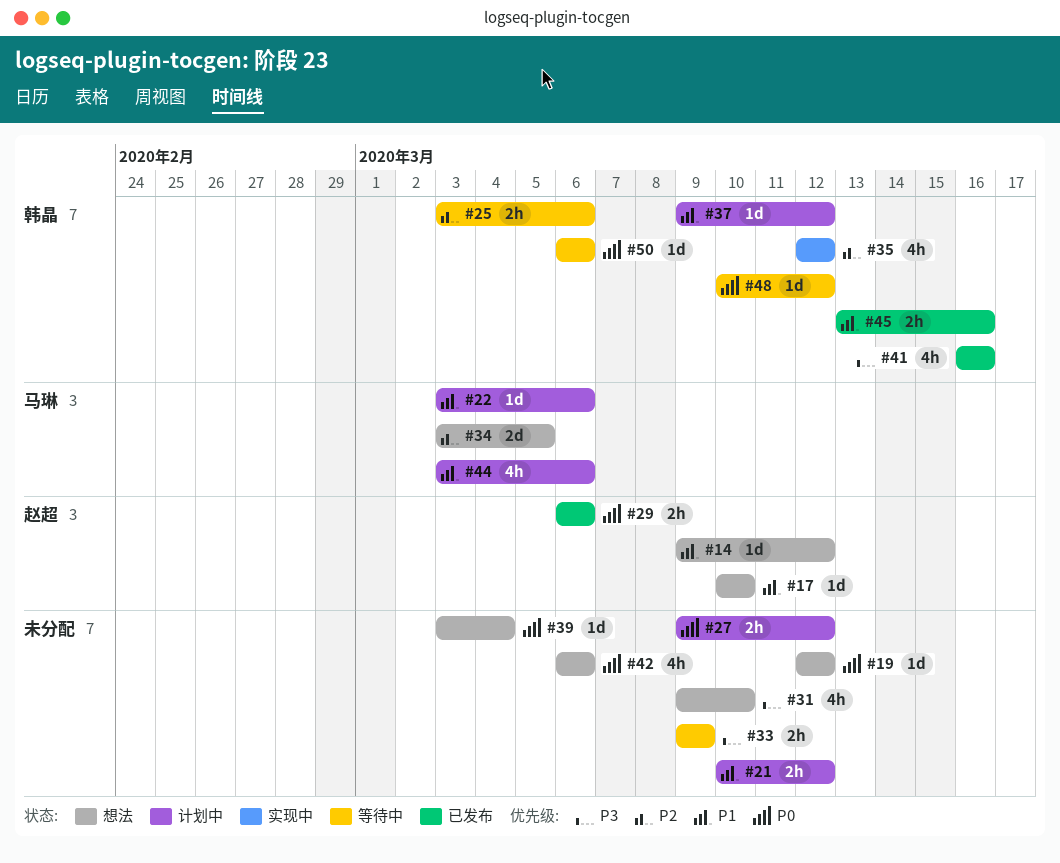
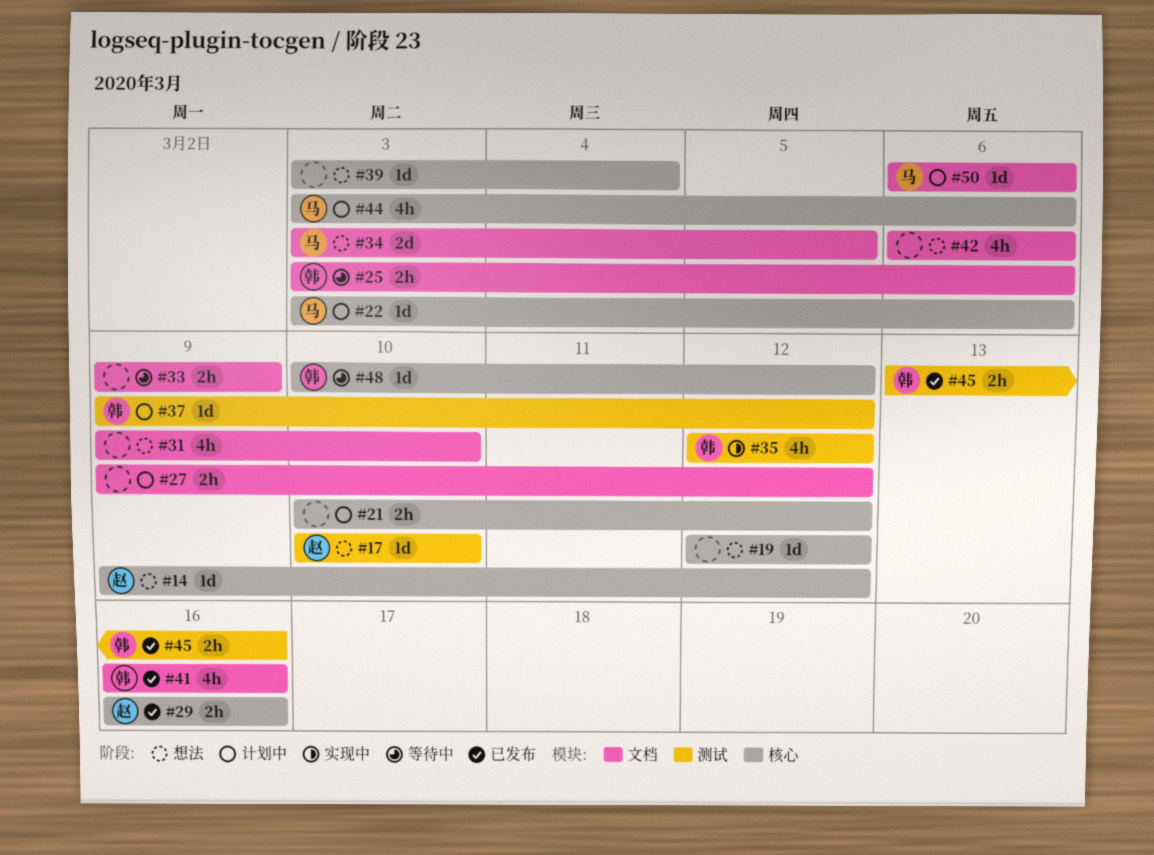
#29, start: Mar 6 -> Mar 16
#29, due: Mar 6 -> Mar 16
#50, status: 等待中 -> 计划中
#50, owner: 韩晶 -> 马琳

